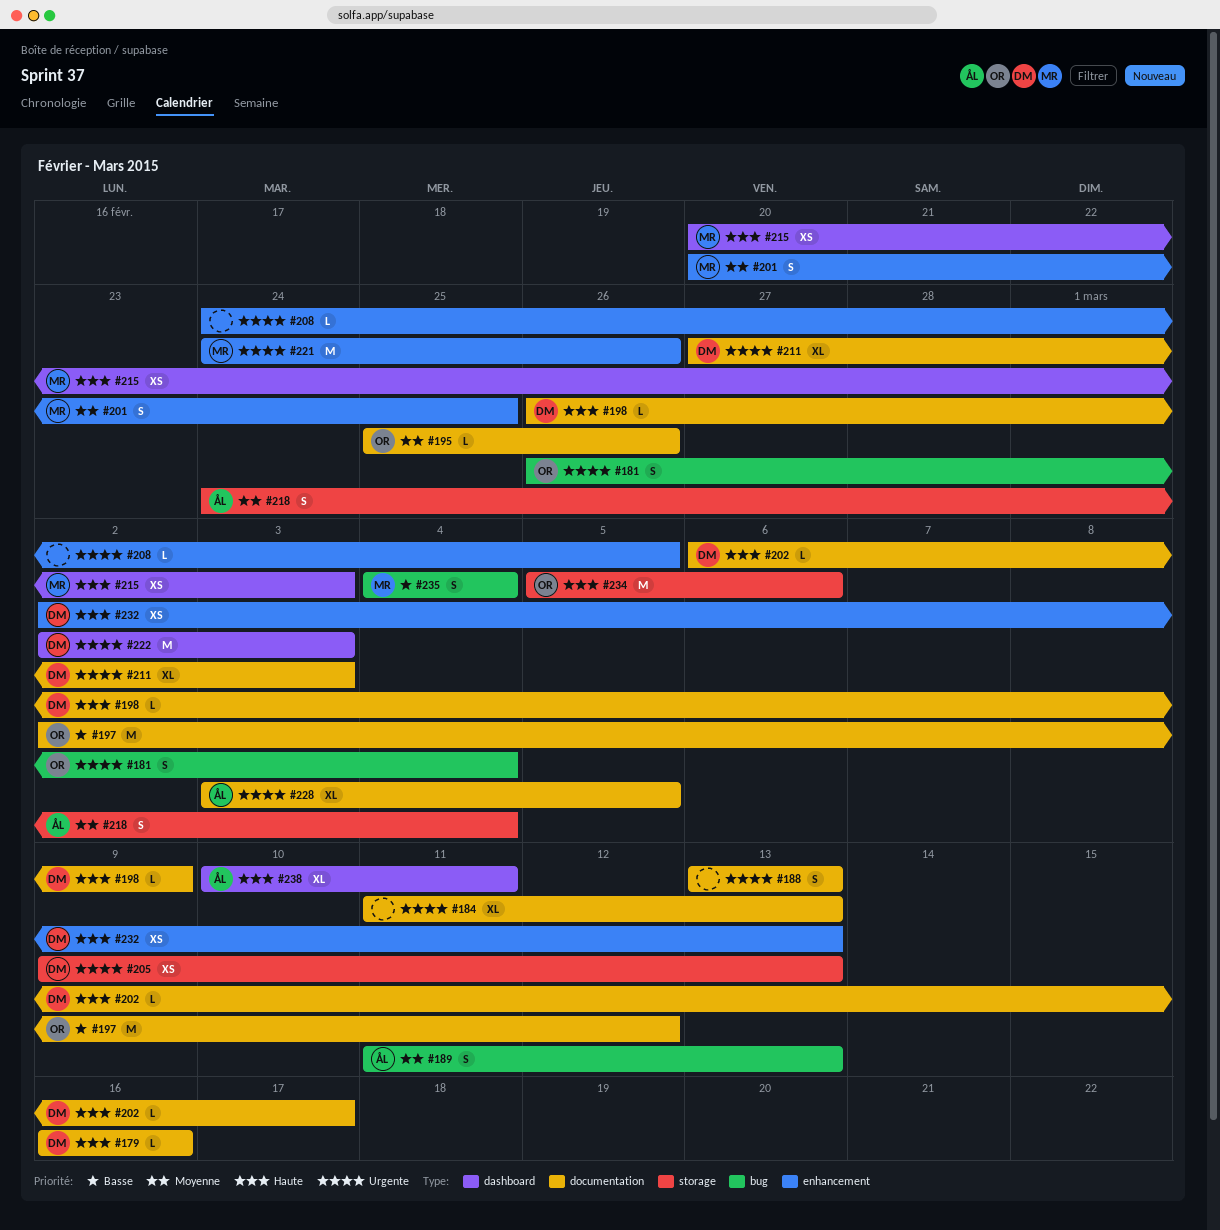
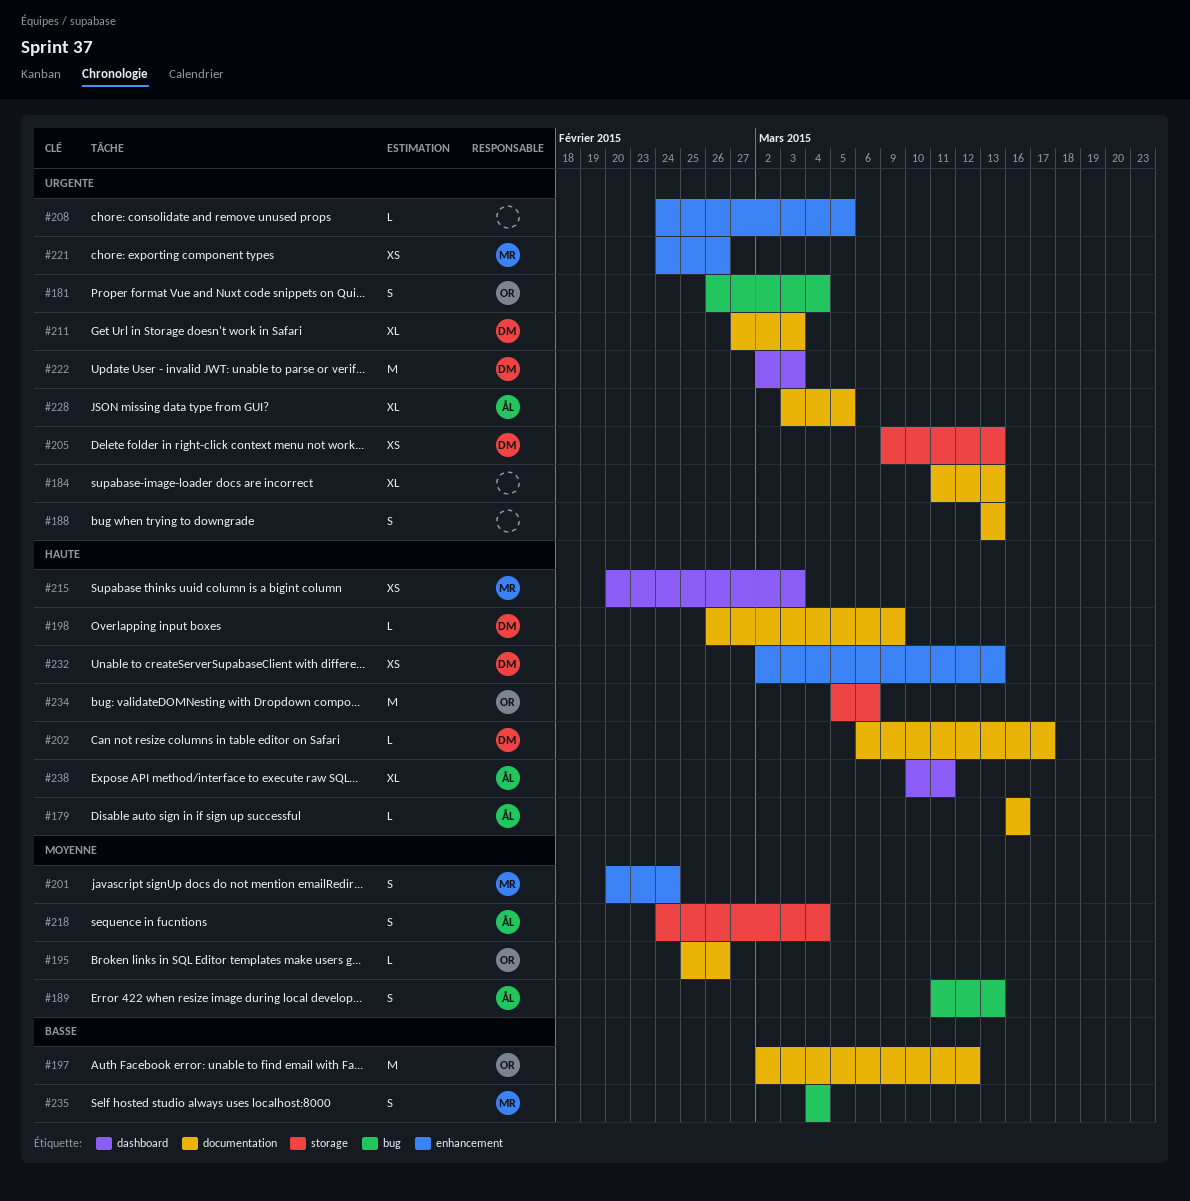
#179, owner: DM -> ÅL
#201, due: Feb 25 -> Feb 24
#221, estimate: M -> XS

